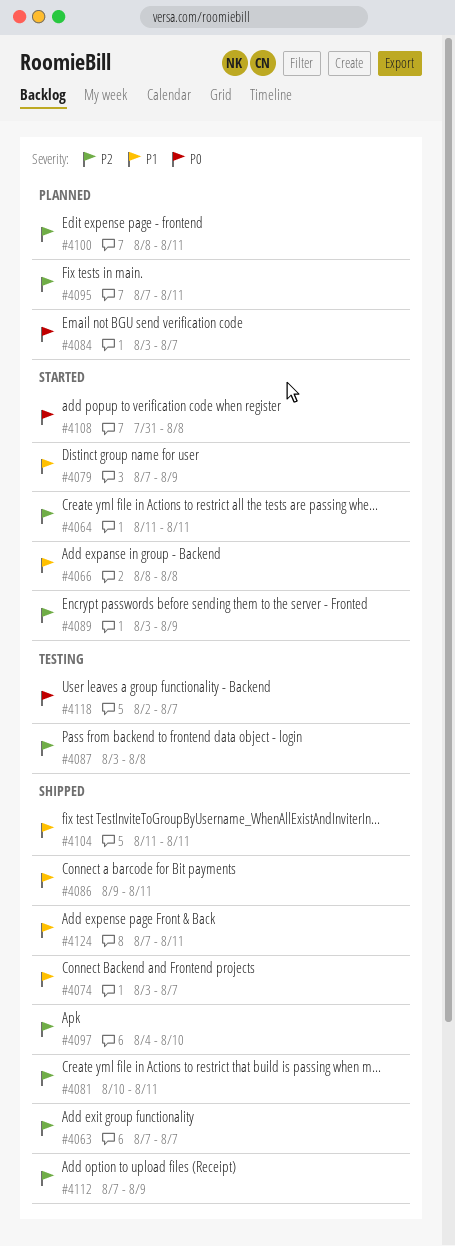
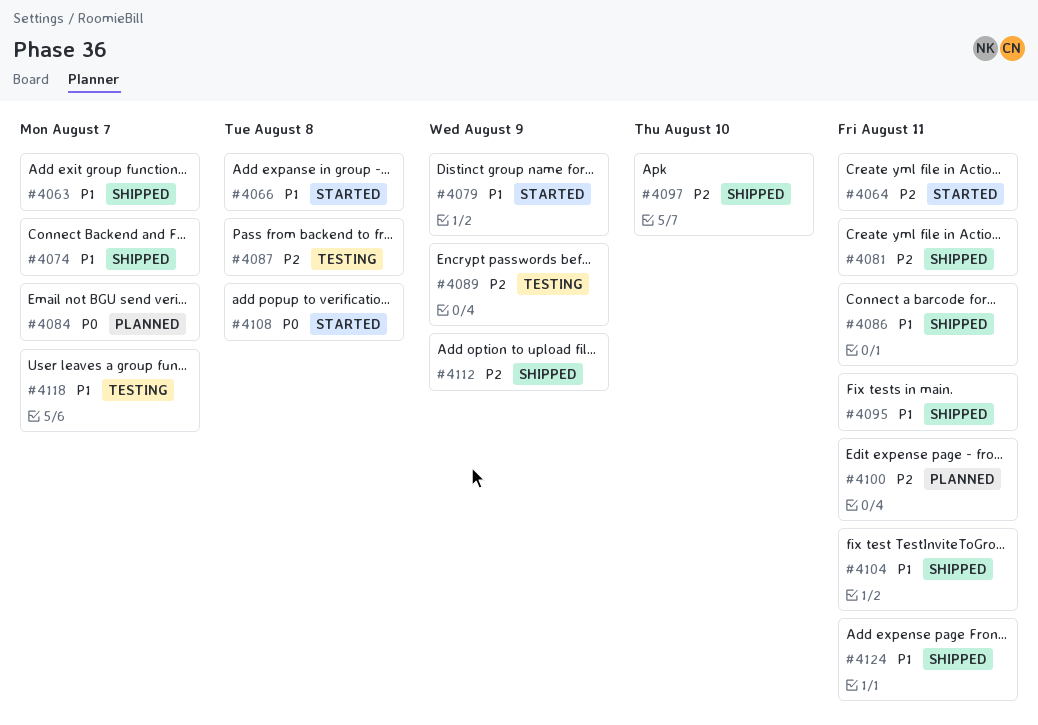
#4063, priority: P2 -> P1
#4089, status: Started -> Testing
#4095, status: Planned -> Shipped
#4095, priority: P2 -> P1
#4118, priority: P0 -> P1

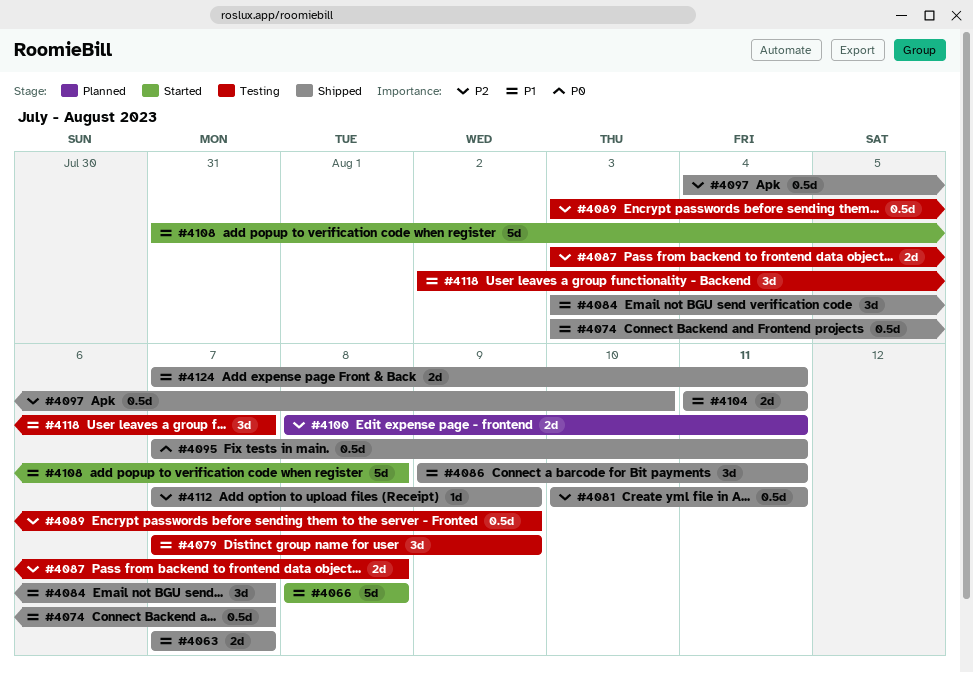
#4064: present -> none
#4079, status: Started -> Testing
#4084, status: Planned -> Shipped
#4084, priority: P0 -> P1
#4095, priority: P1 -> P0
#4108, priority: P0 -> P1

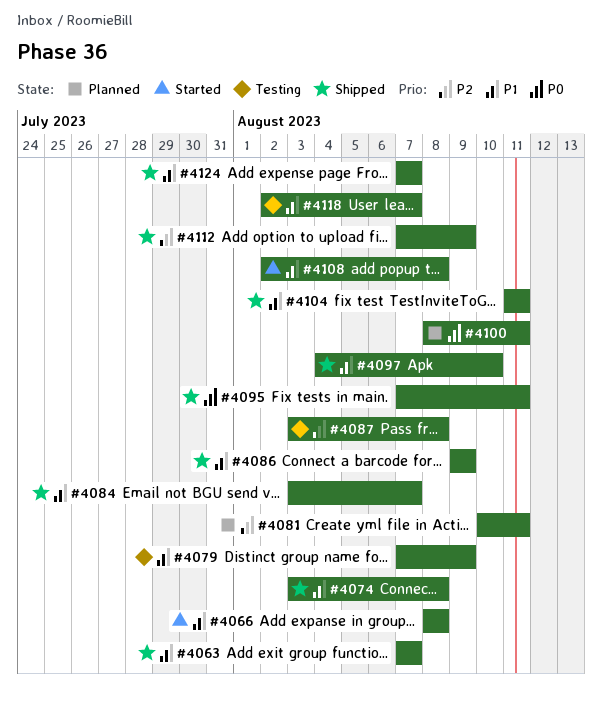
#4074, due: Aug 7 -> Aug 8
#4081, status: Shipped -> Planned
#4086, due: Aug 11 -> Aug 9
#4089: present -> none
#4097, priority: P2 -> P1
#4100, priority: P2 -> P0
#4108, start: Jul 31 -> Aug 2
#4124, due: Aug 11 -> Aug 7

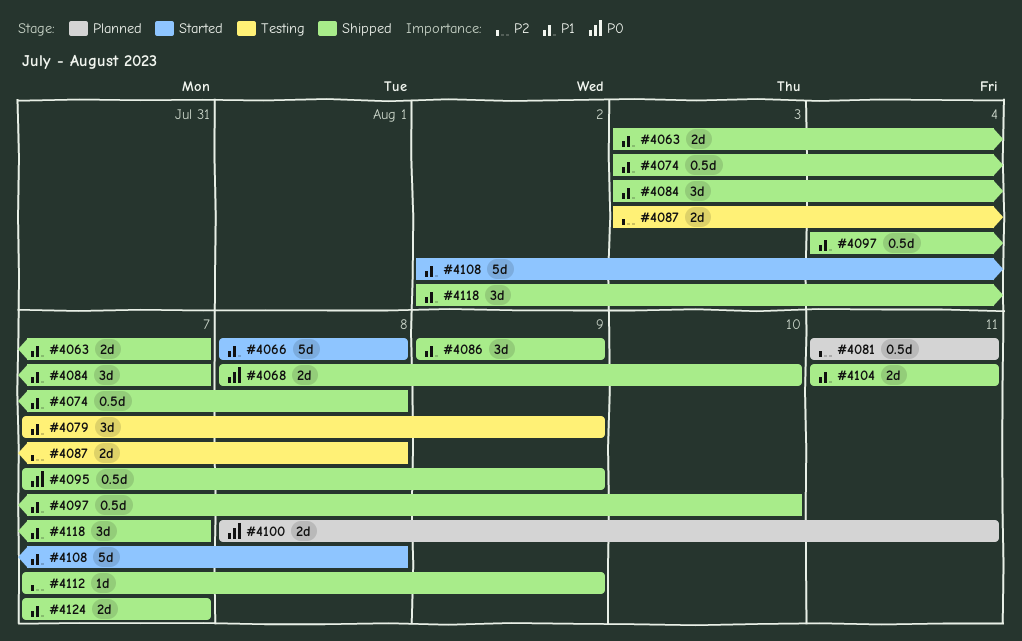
#4063, start: Aug 7 -> Aug 3
#4068: none -> present
#4081, start: Aug 10 -> Aug 11
#4095, due: Aug 11 -> Aug 9
#4118, status: Testing -> Shipped

